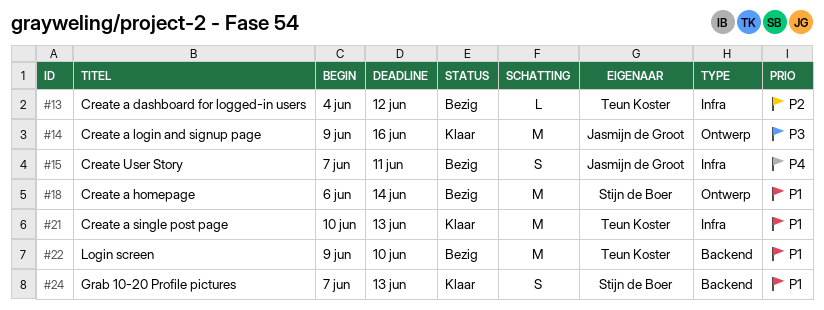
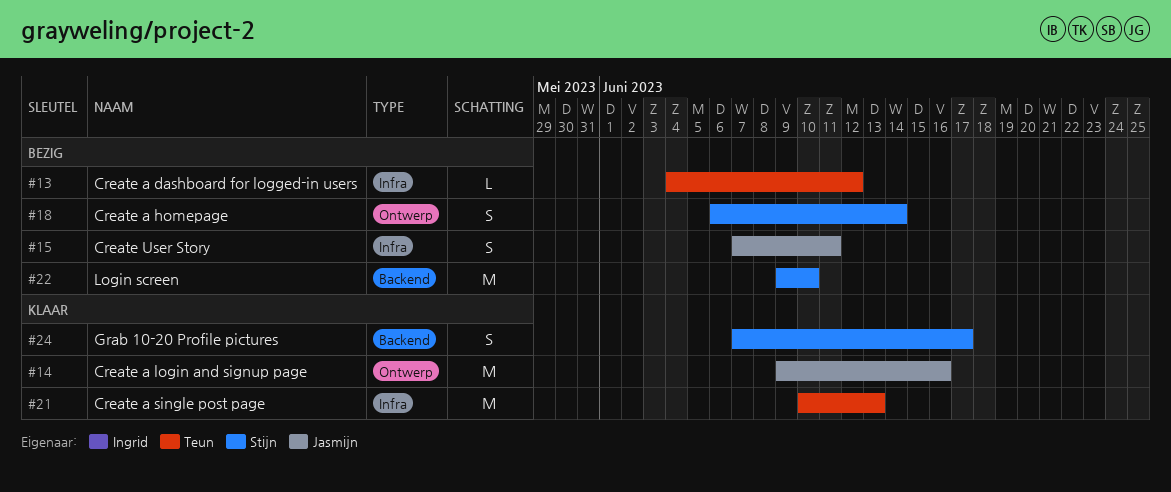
#18, estimate: M -> S
#22, owner: Teun Koster -> Stijn de Boer
#24, due: Jun 13 -> Jun 17

